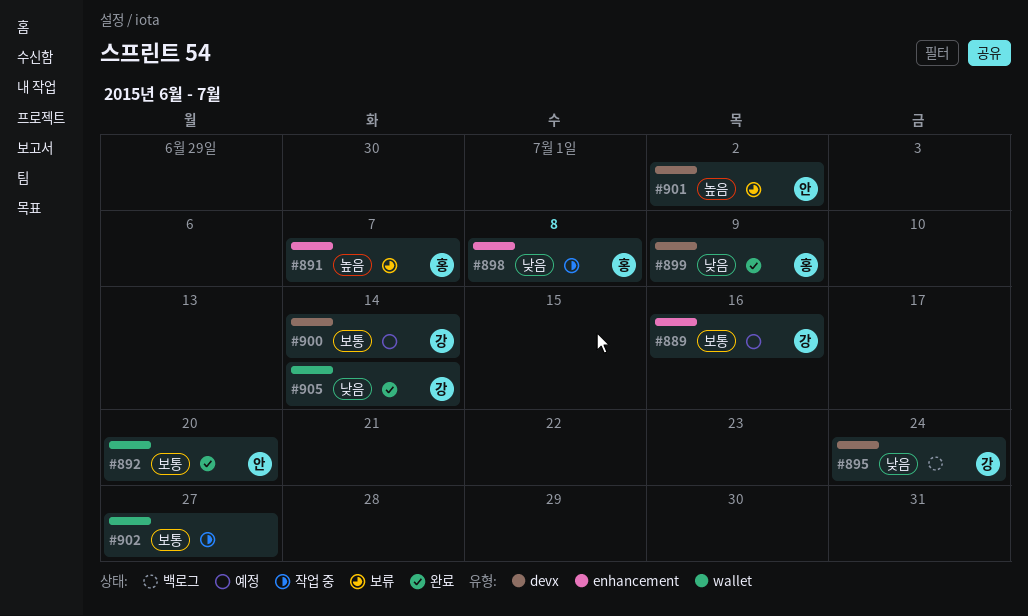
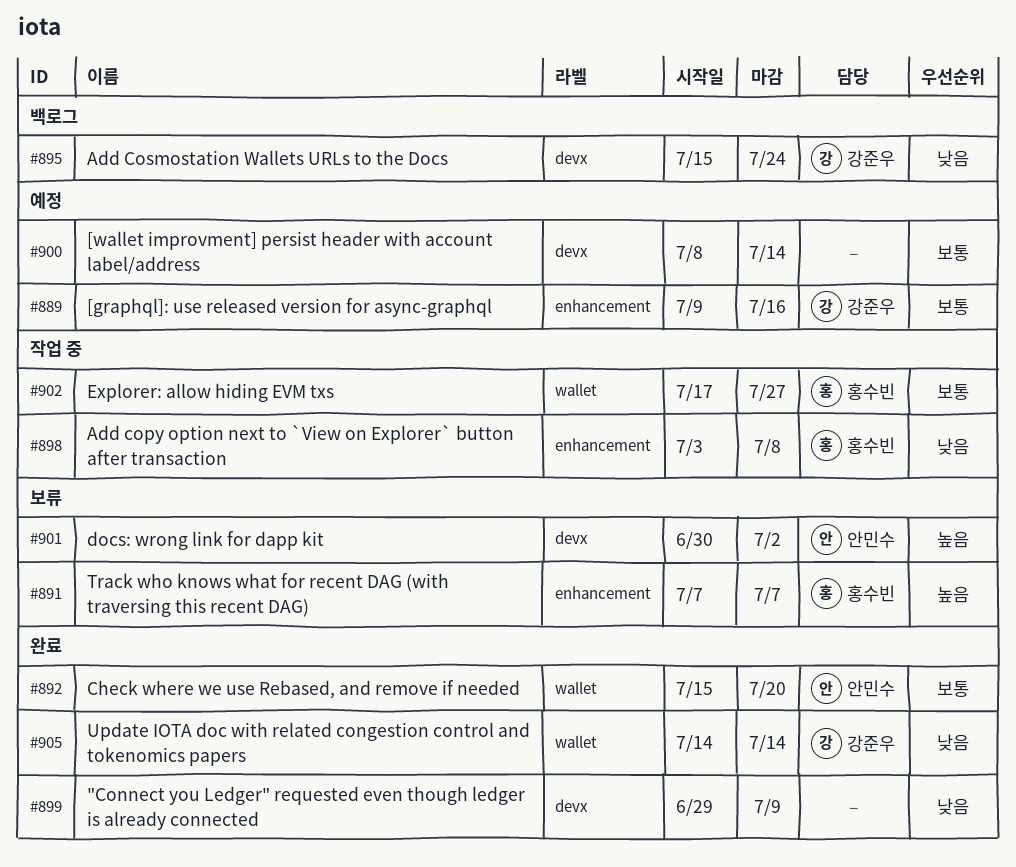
#899, owner: 홍수빈 -> none
#900, owner: 강준우 -> none
#902, owner: none -> 홍수빈

